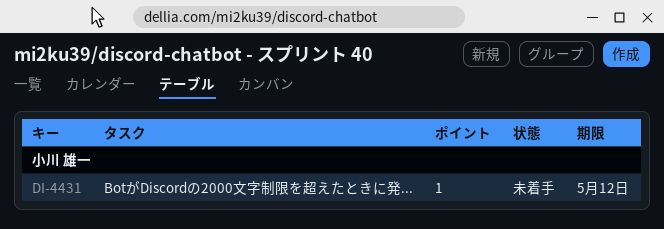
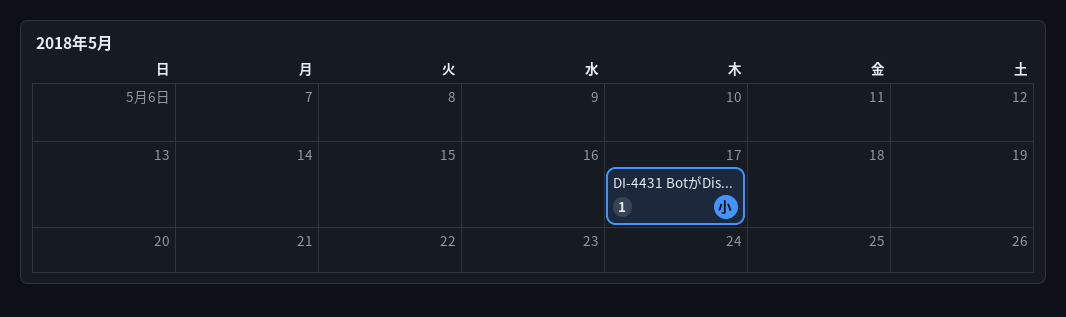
DI-4431, due: May 12 -> May 17

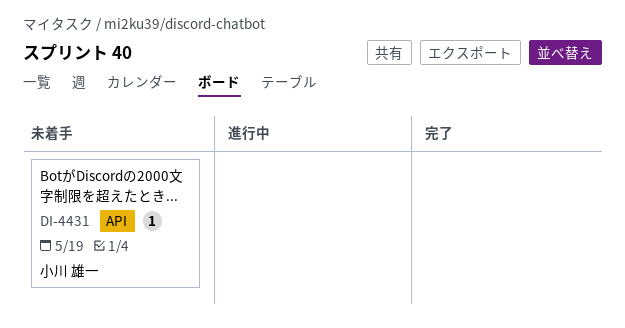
DI-4431, due: May 17 -> May 19

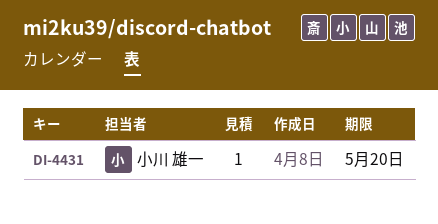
DI-4431, due: May 19 -> May 20

